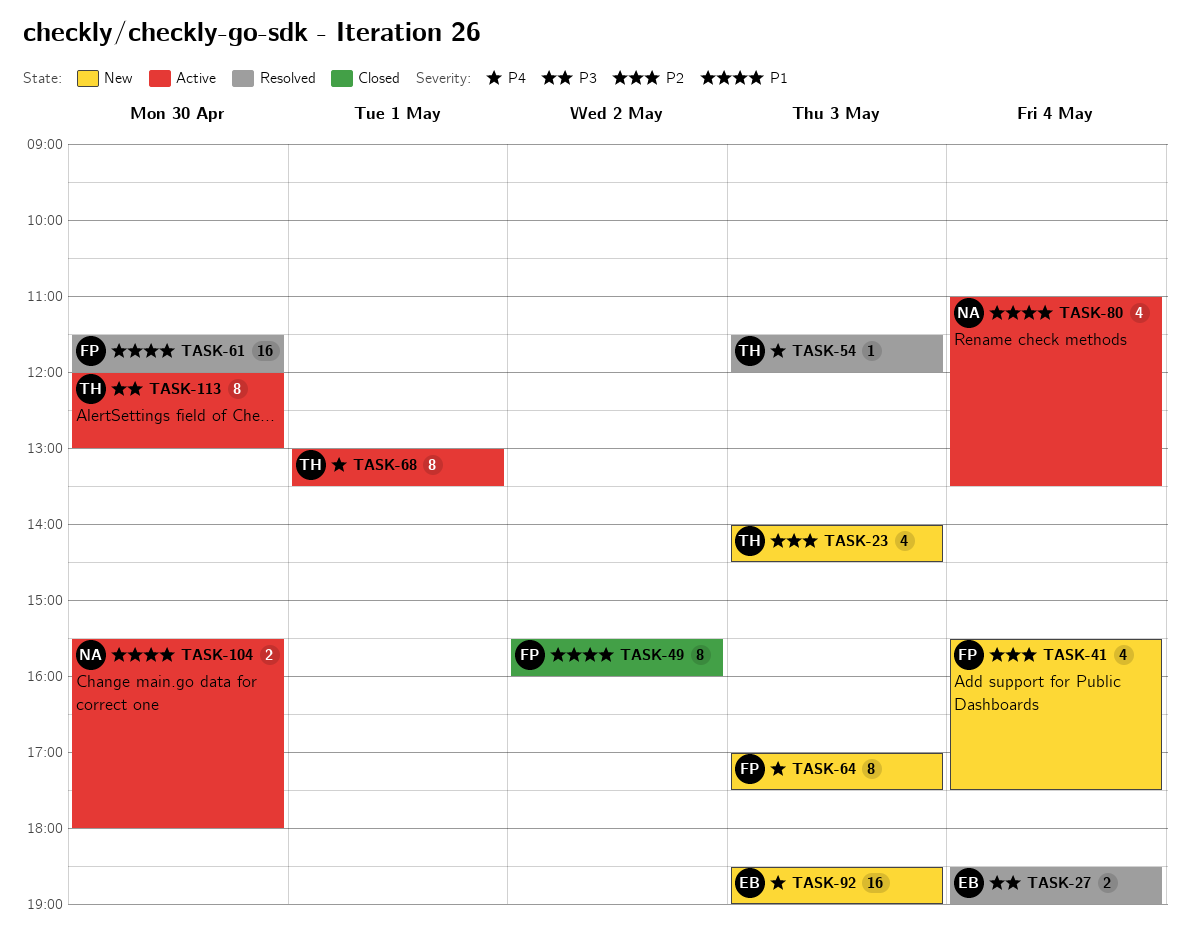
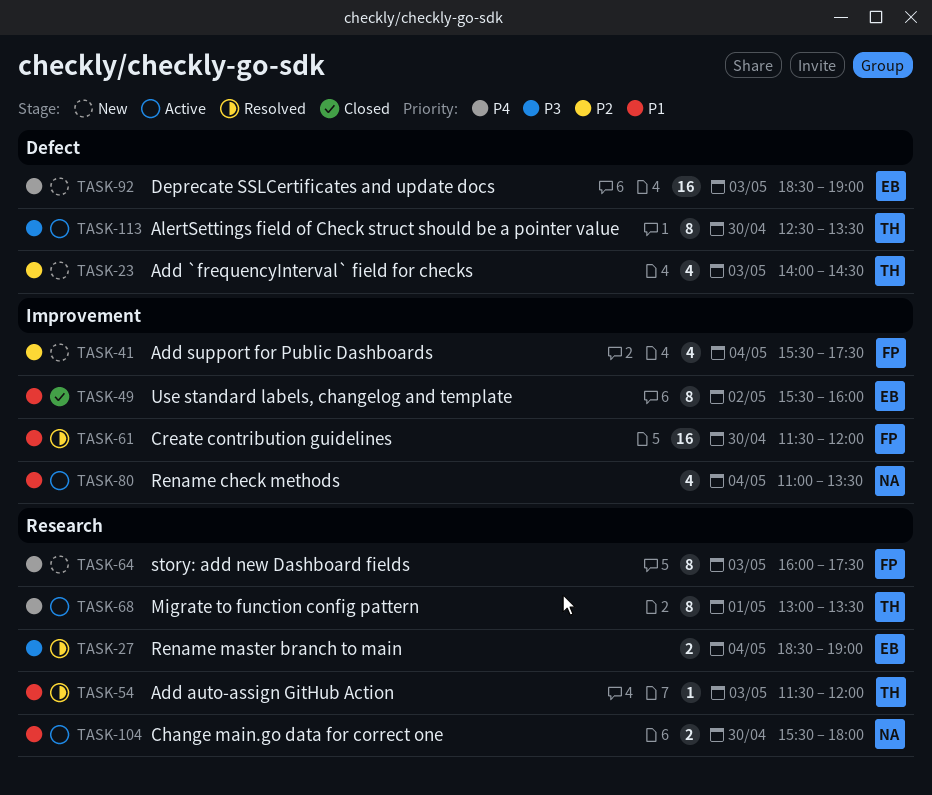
TASK-49, owner: FP -> EB
TASK-54, priority: P4 -> P1
TASK-64, begins: 17:00 -> 16:00
TASK-113, begins: 12:00 -> 12:30
TASK-113, ends: 13:00 -> 13:30

